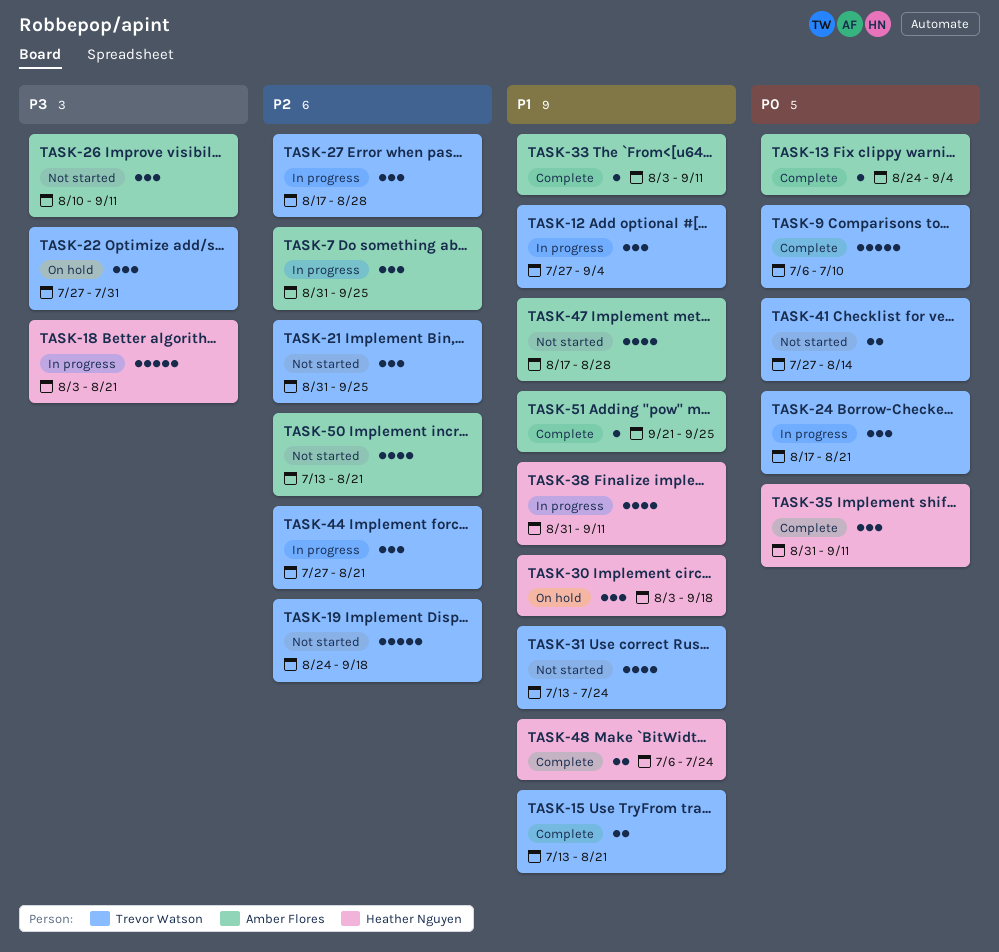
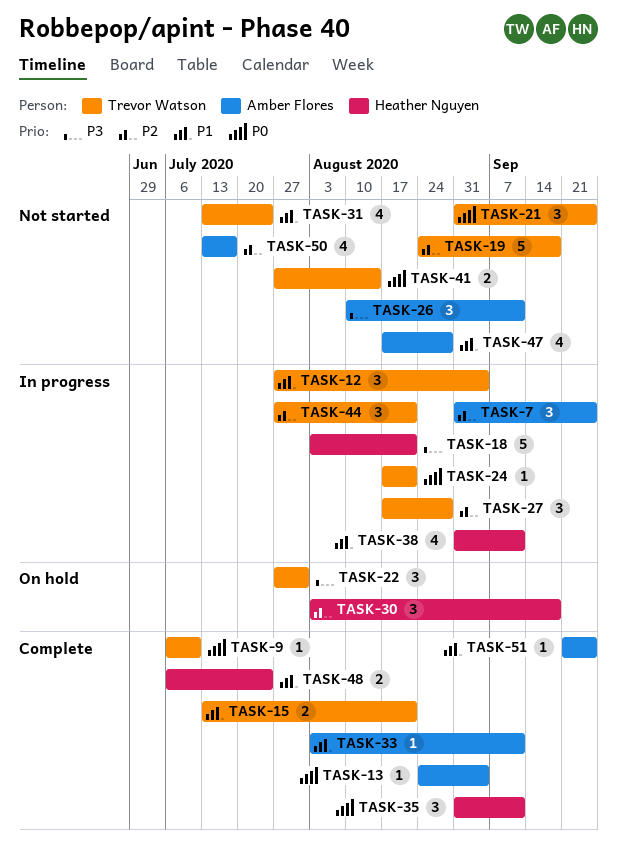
TASK-9, estimate: 5 -> 1
TASK-21, priority: P2 -> P0
TASK-24, estimate: 3 -> 1
TASK-30, priority: P1 -> P2
TASK-50, due: Aug 21 -> Jul 17

